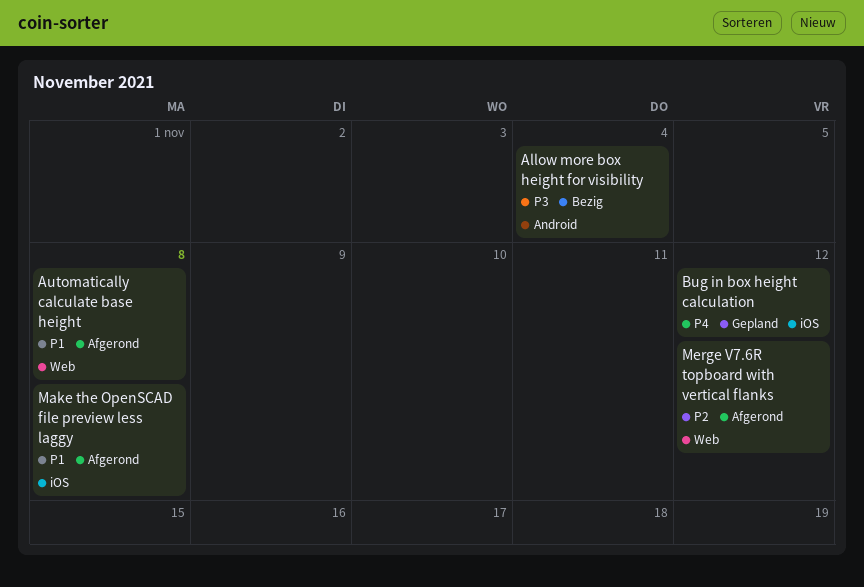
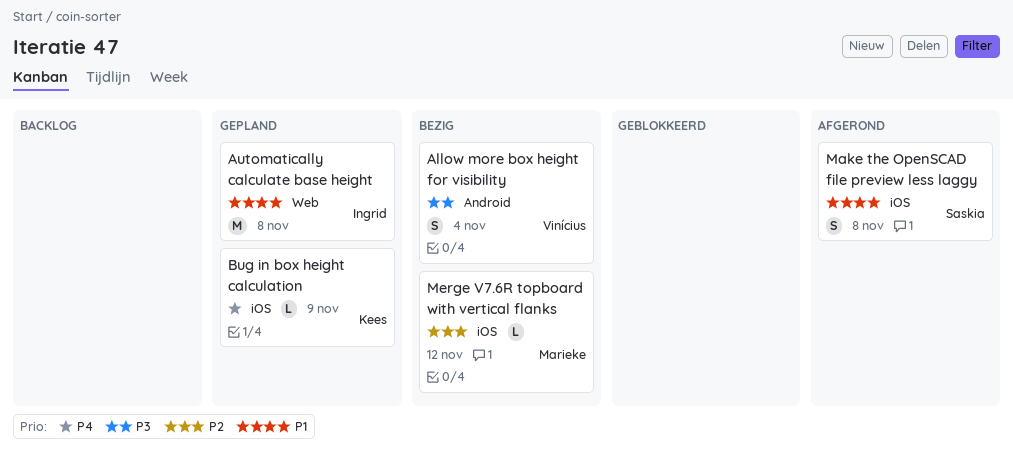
Automatically calculate base height, status: Afgerond -> Gepland
Bug in box height calculation, due: Nov 12 -> Nov 9
Merge V7.6R topboard with vertical flanks, status: Afgerond -> Bezig
Merge V7.6R topboard with vertical flanks, label: Web -> iOS

